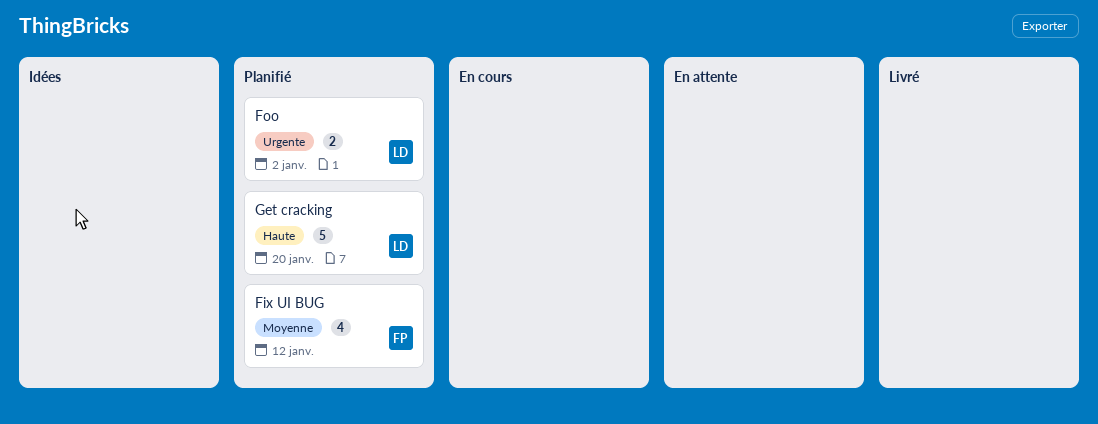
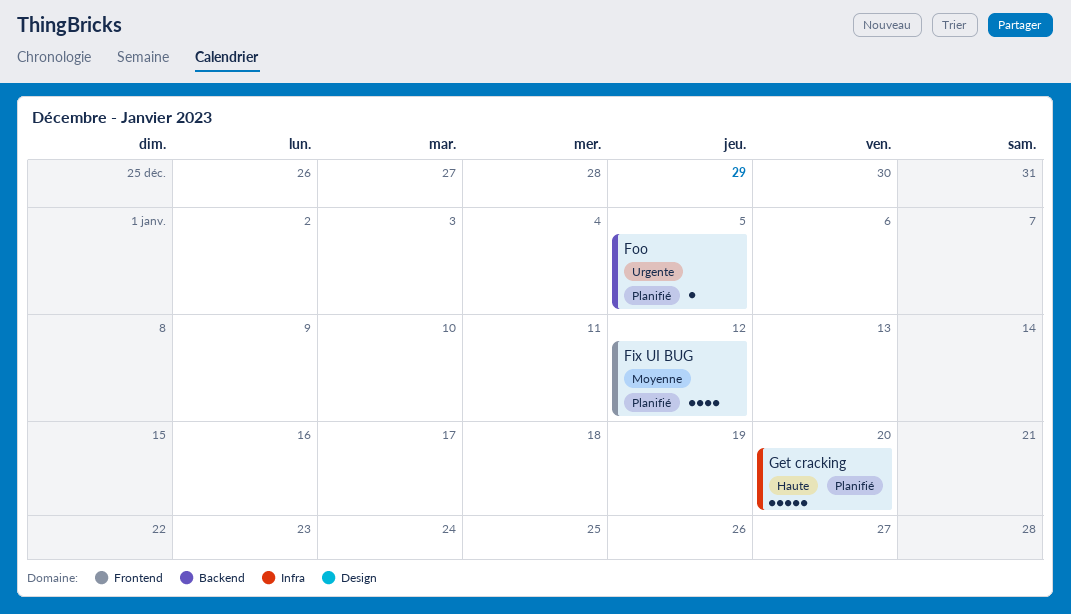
Foo, estimate: 2 -> 1
Foo, due: Jan 2 -> Jan 5

